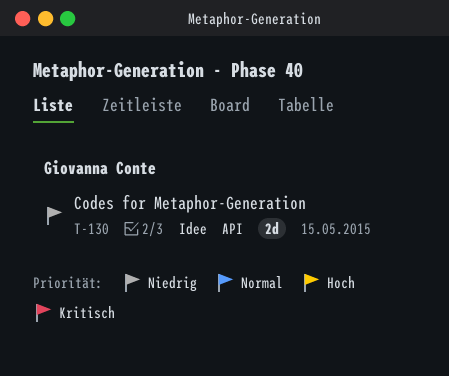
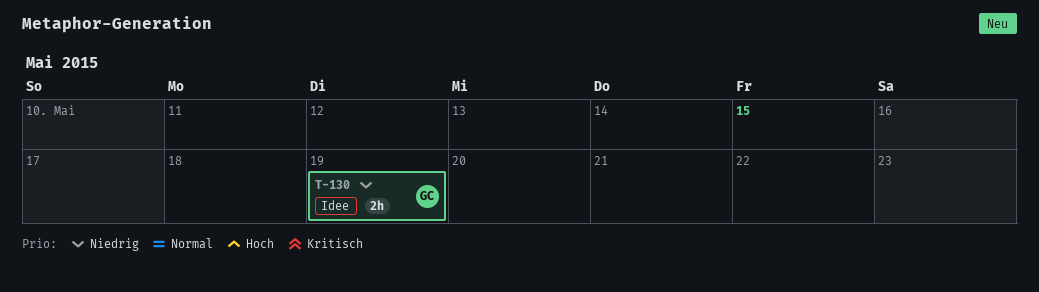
T-130, estimate: 2d -> 2h
T-130, due: May 15 -> May 19

